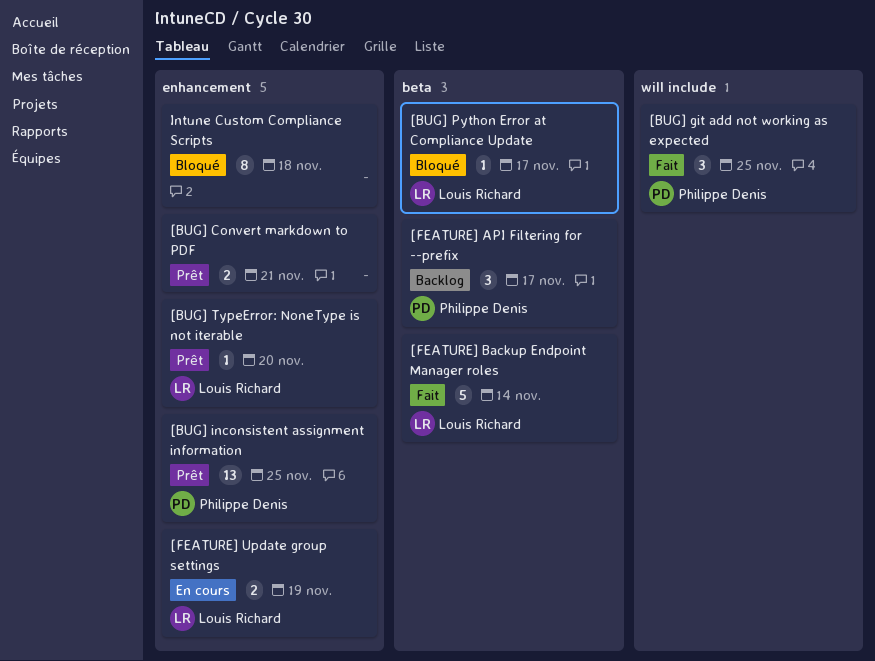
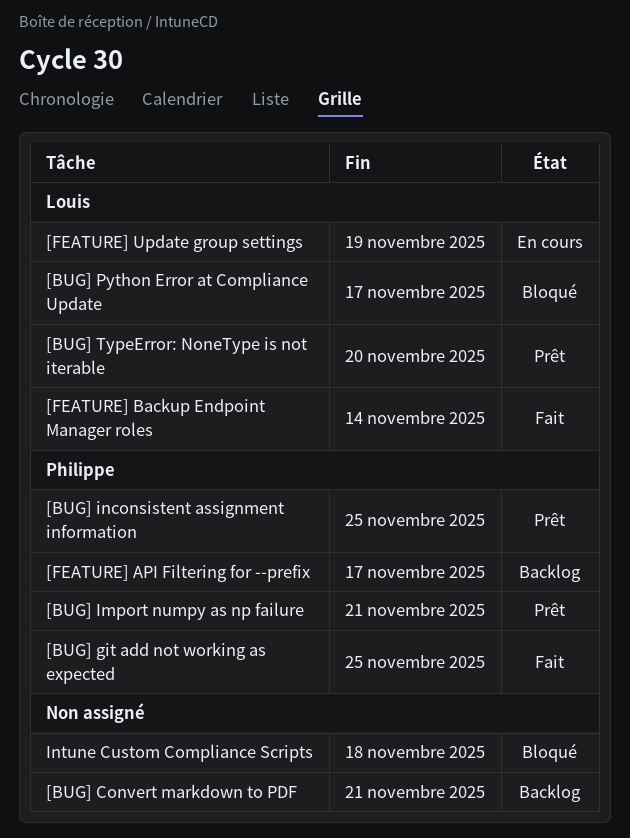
[BUG] Convert markdown to PDF, status: Prêt -> Backlog
[BUG] Import numpy as np failure: none -> present

